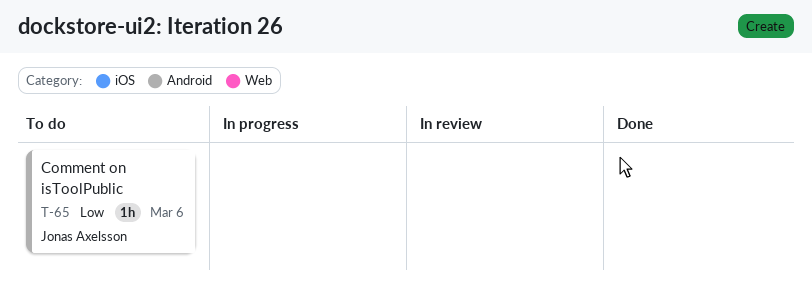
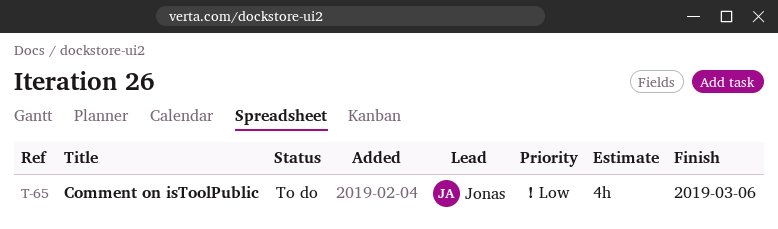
T-65, estimate: 1h -> 4h

